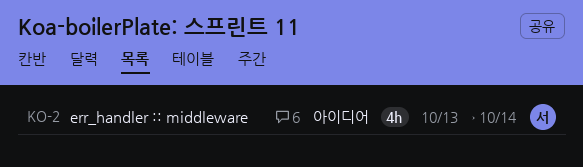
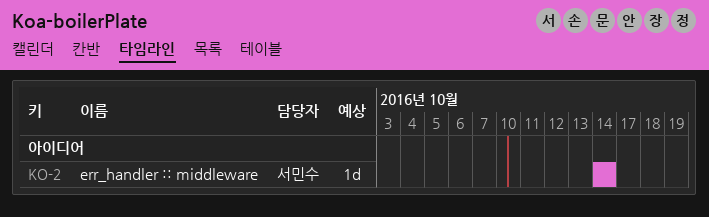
KO-2, estimate: 4h -> 1d
KO-2, start: Oct 13 -> Oct 14

